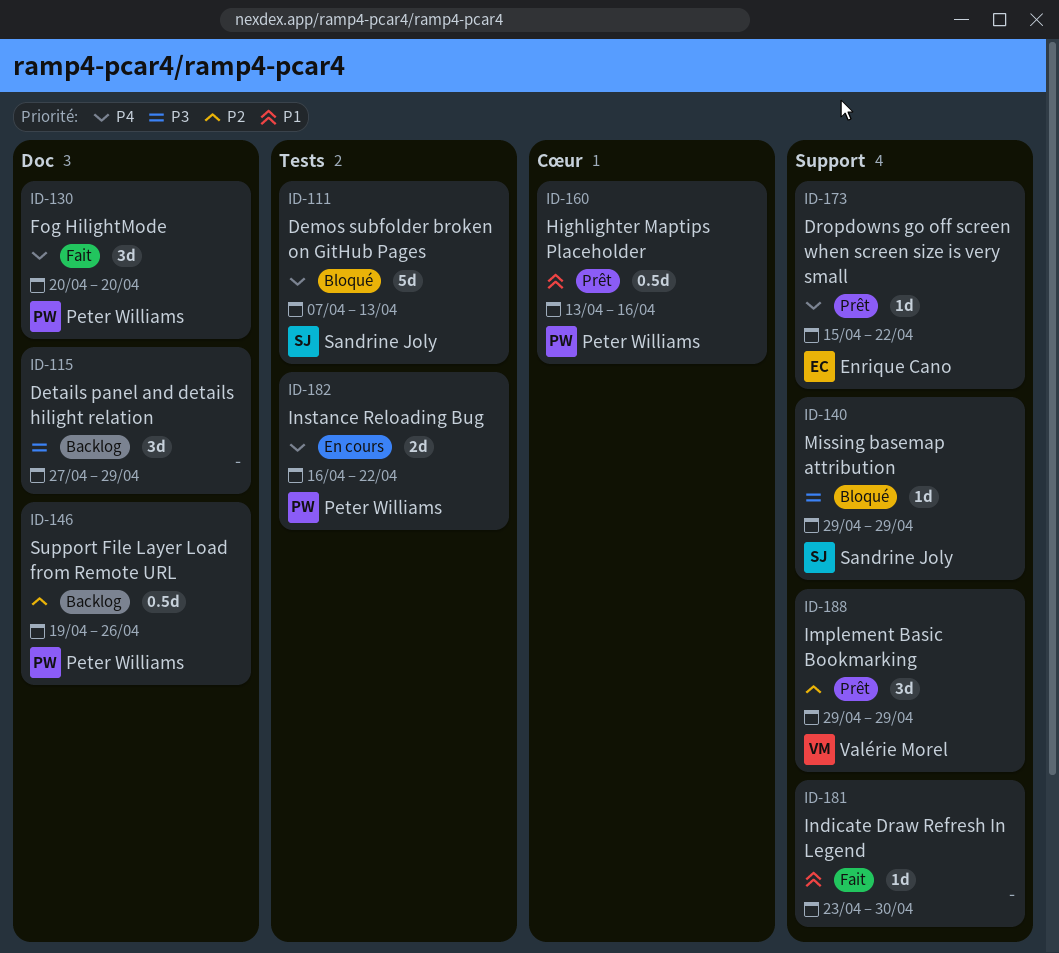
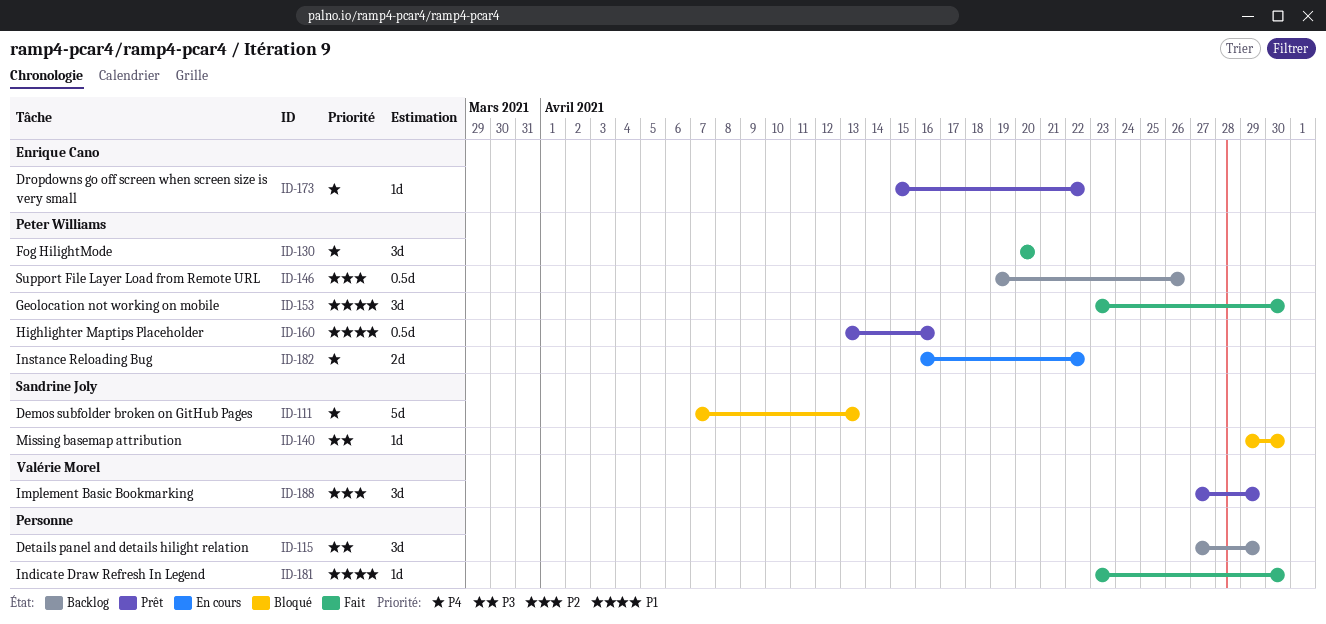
ID-140, due: Apr 29 -> Apr 30
ID-153: none -> present
ID-188, start: Apr 29 -> Apr 27

